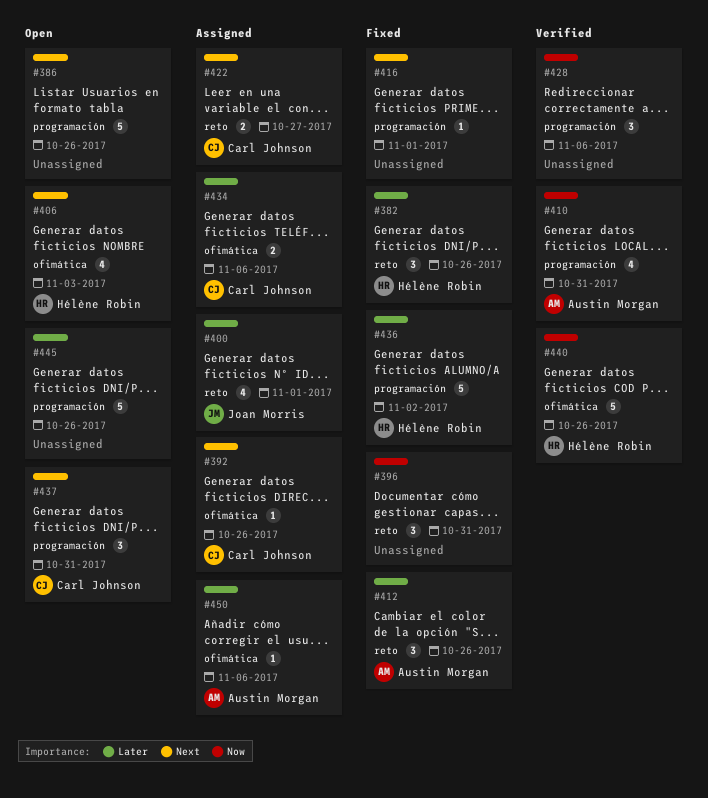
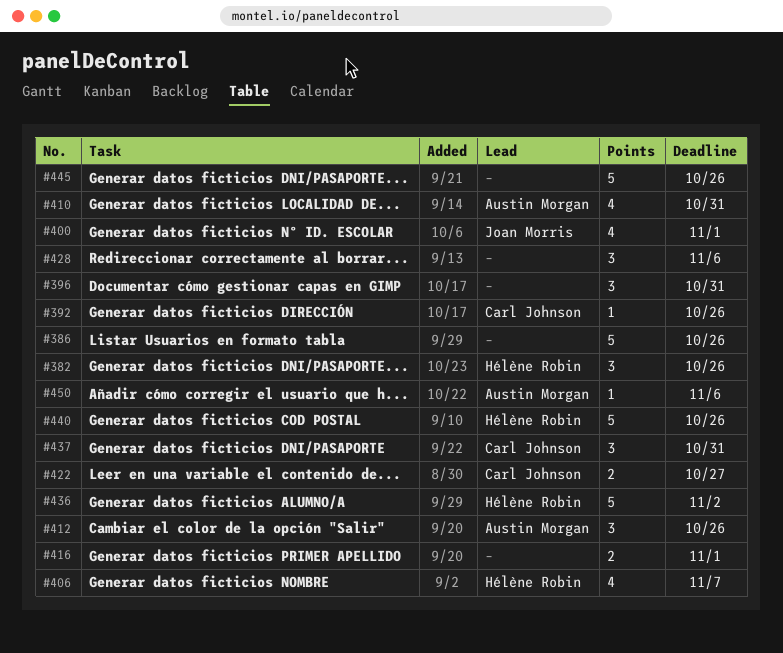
#406, due: Nov 3 -> Nov 7
#416, estimate: 1 -> 2
#434: present -> none

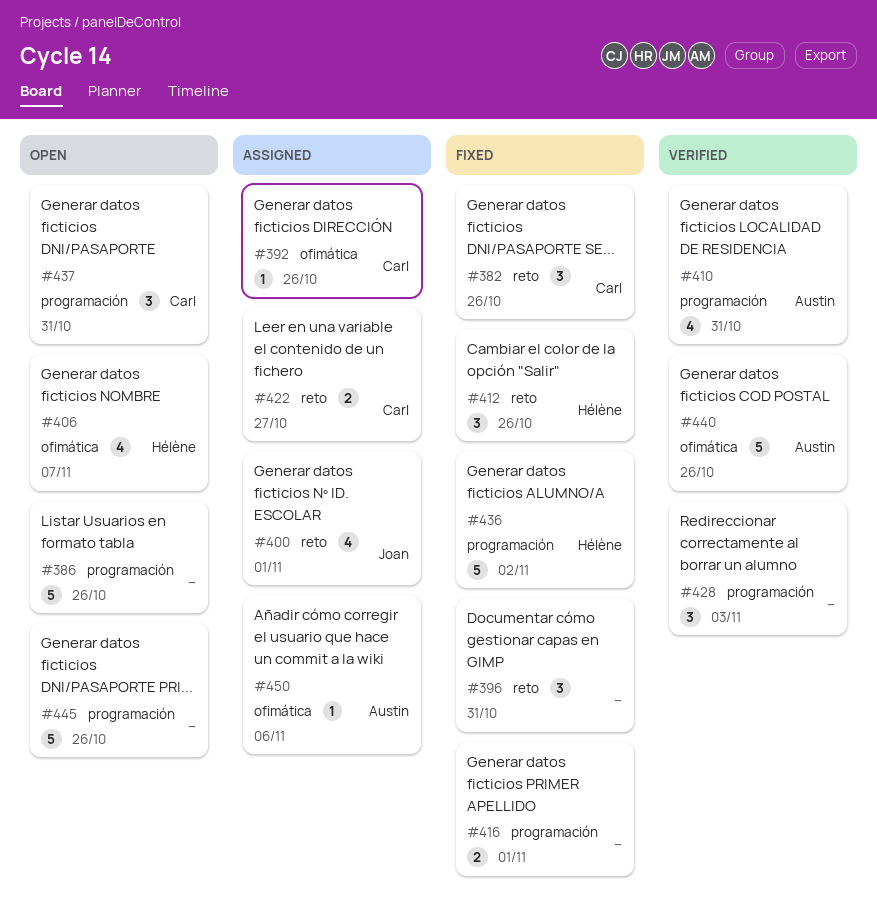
#382, owner: Hélène Robin -> Carl Johnson
#412, owner: Austin Morgan -> Hélène Robin
#428, due: Nov 6 -> Nov 3
#440, owner: Hélène Robin -> Austin Morgan

